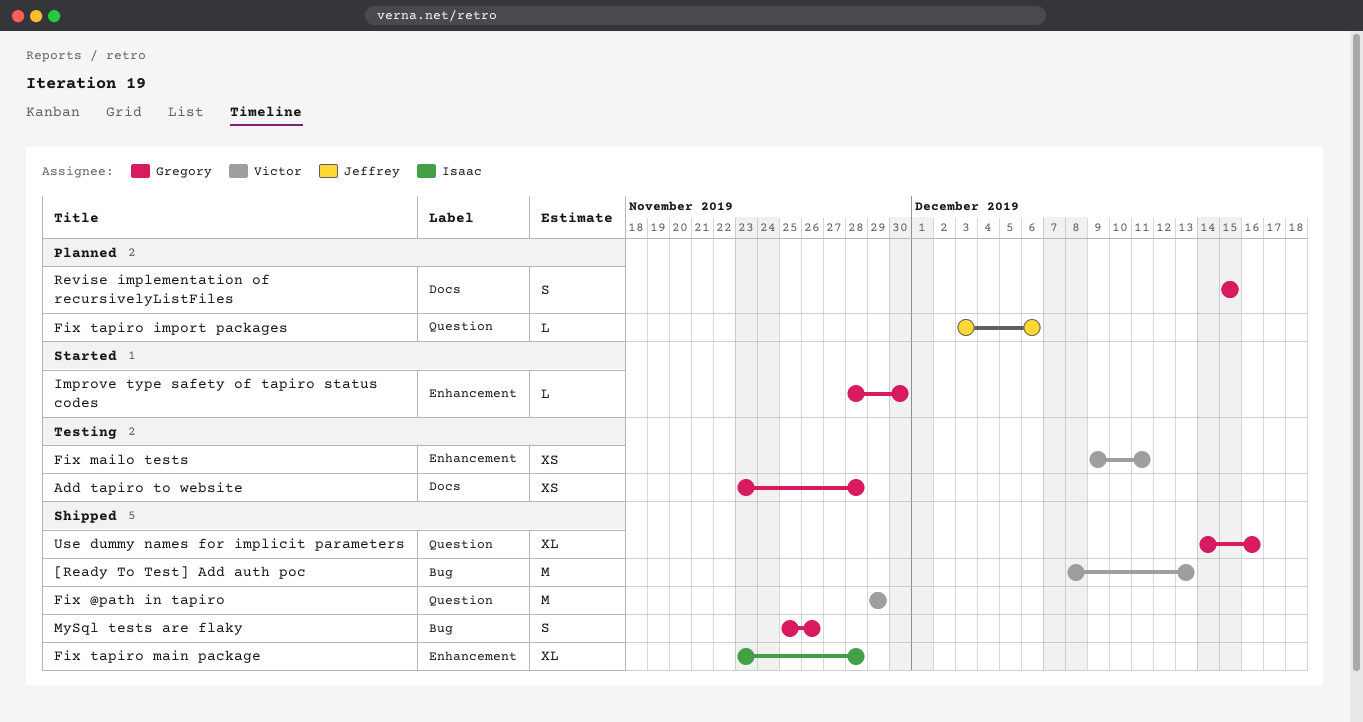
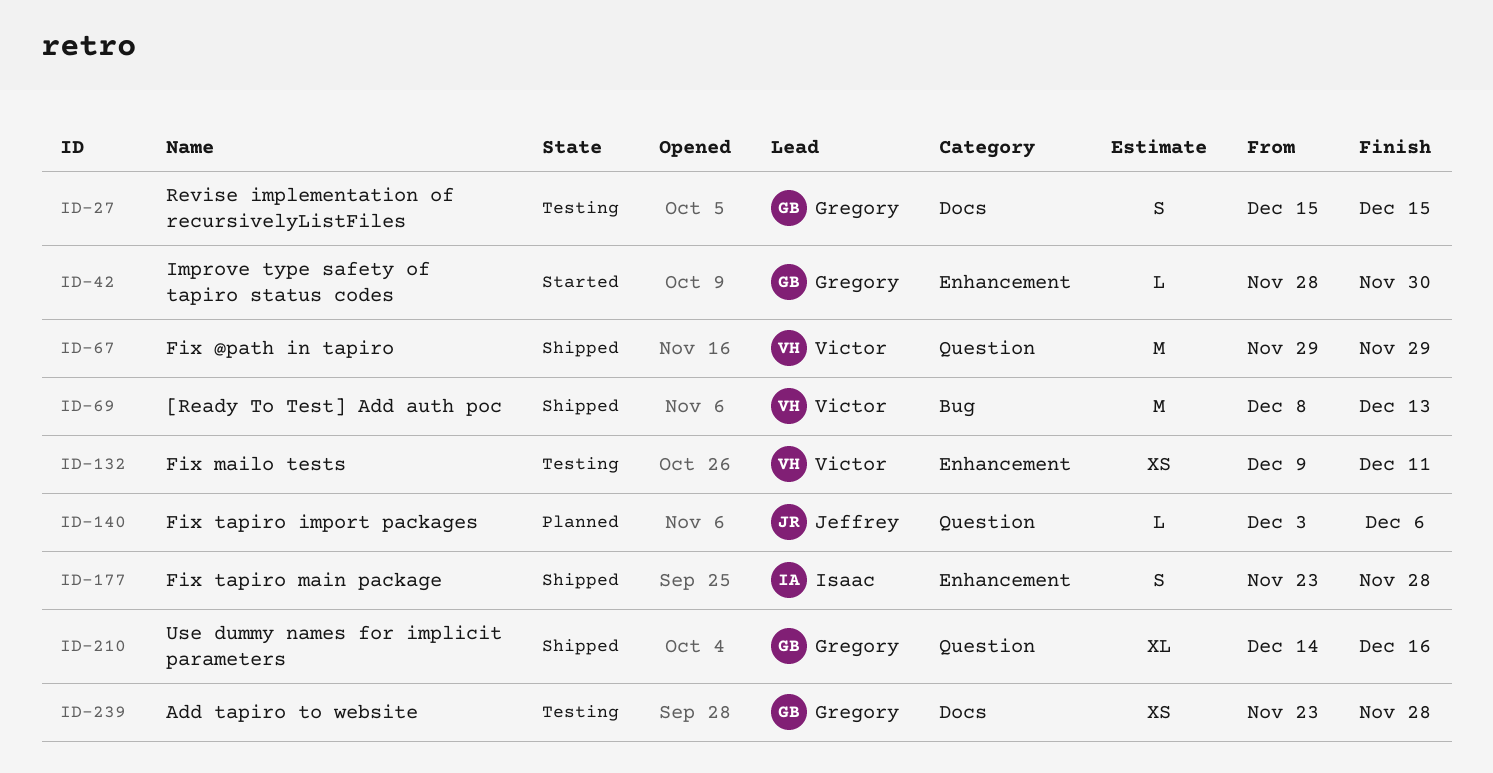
Fix tapiro main package, estimate: XL -> S
MySql tests are flaky: present -> none
Revise implementation of recursivelyListFiles, status: Planned -> Testing

